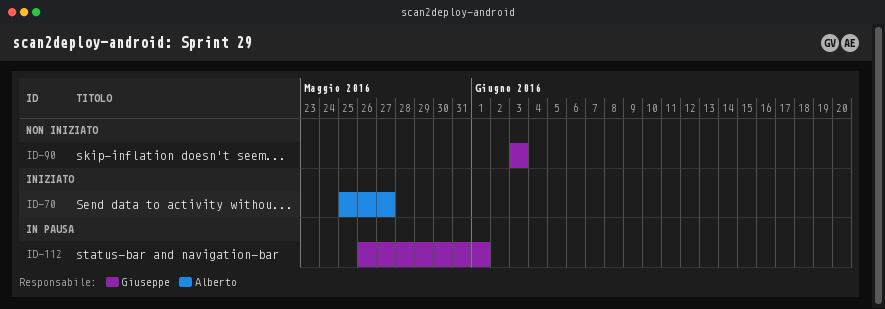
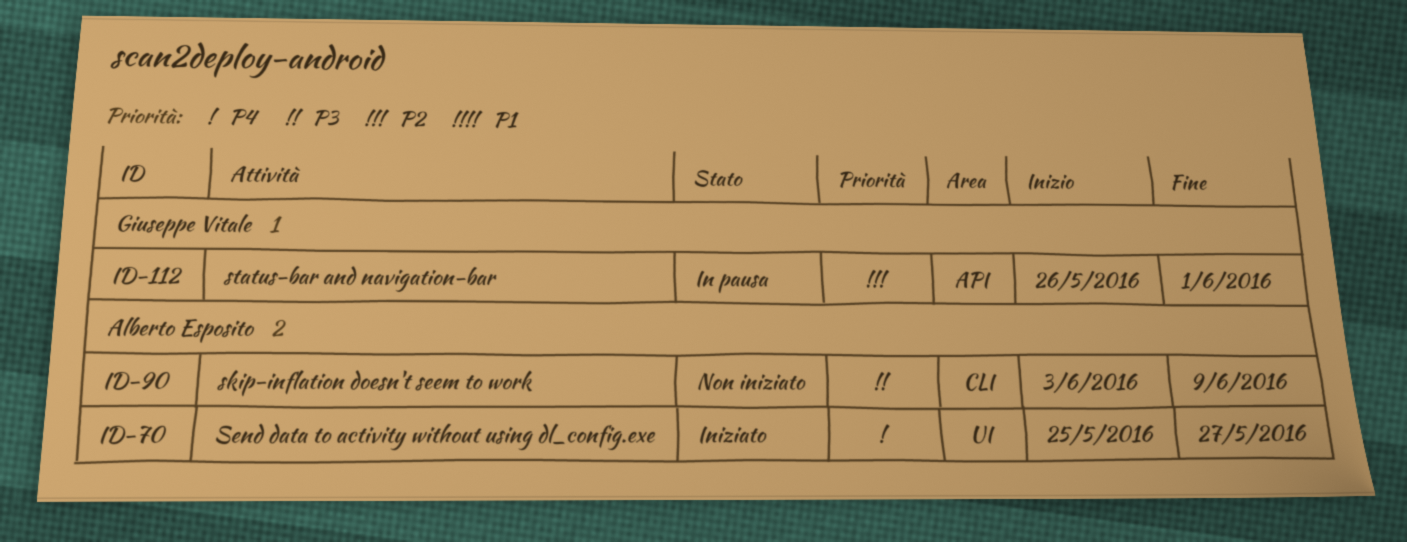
ID-90, owner: Giuseppe Vitale -> Alberto Esposito
ID-90, due: Jun 3 -> Jun 9

